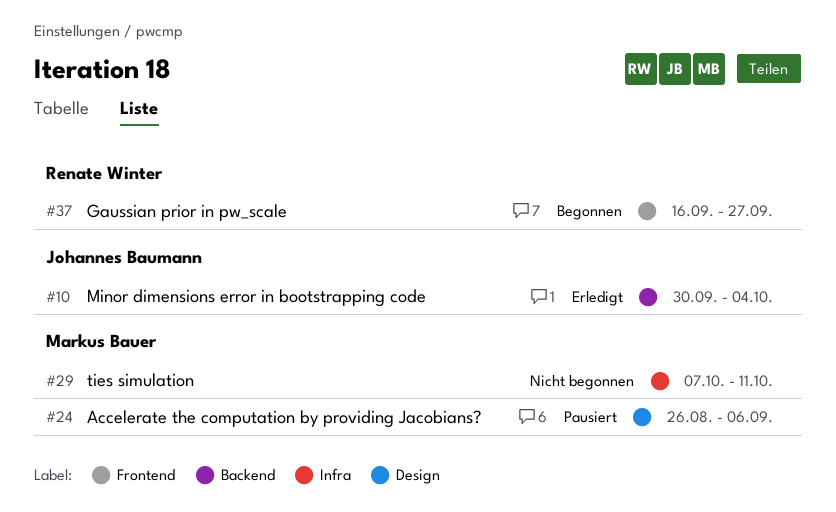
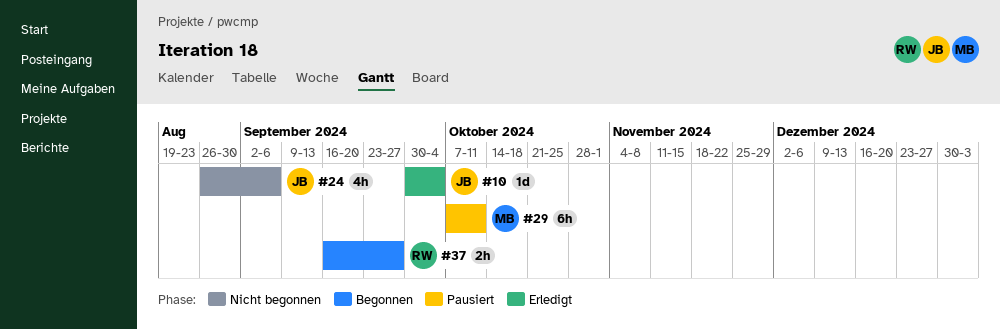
#24, status: Pausiert -> Nicht begonnen
#24, owner: Markus Bauer -> Johannes Baumann
#29, status: Nicht begonnen -> Pausiert

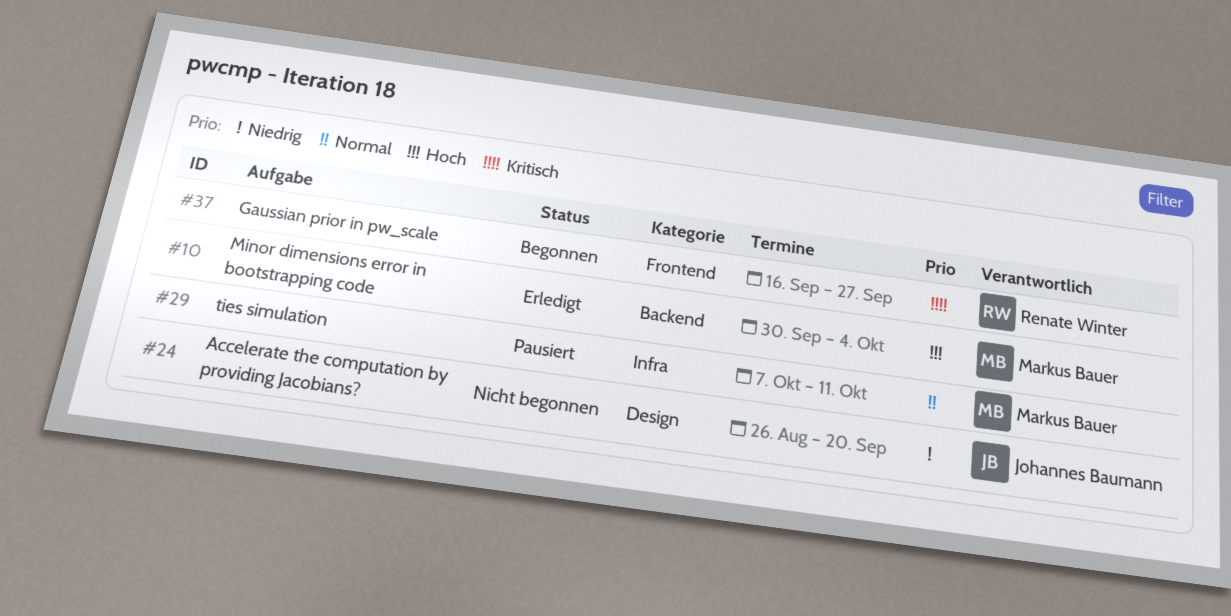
#10, owner: Johannes Baumann -> Markus Bauer
#24, due: Sep 6 -> Sep 20

